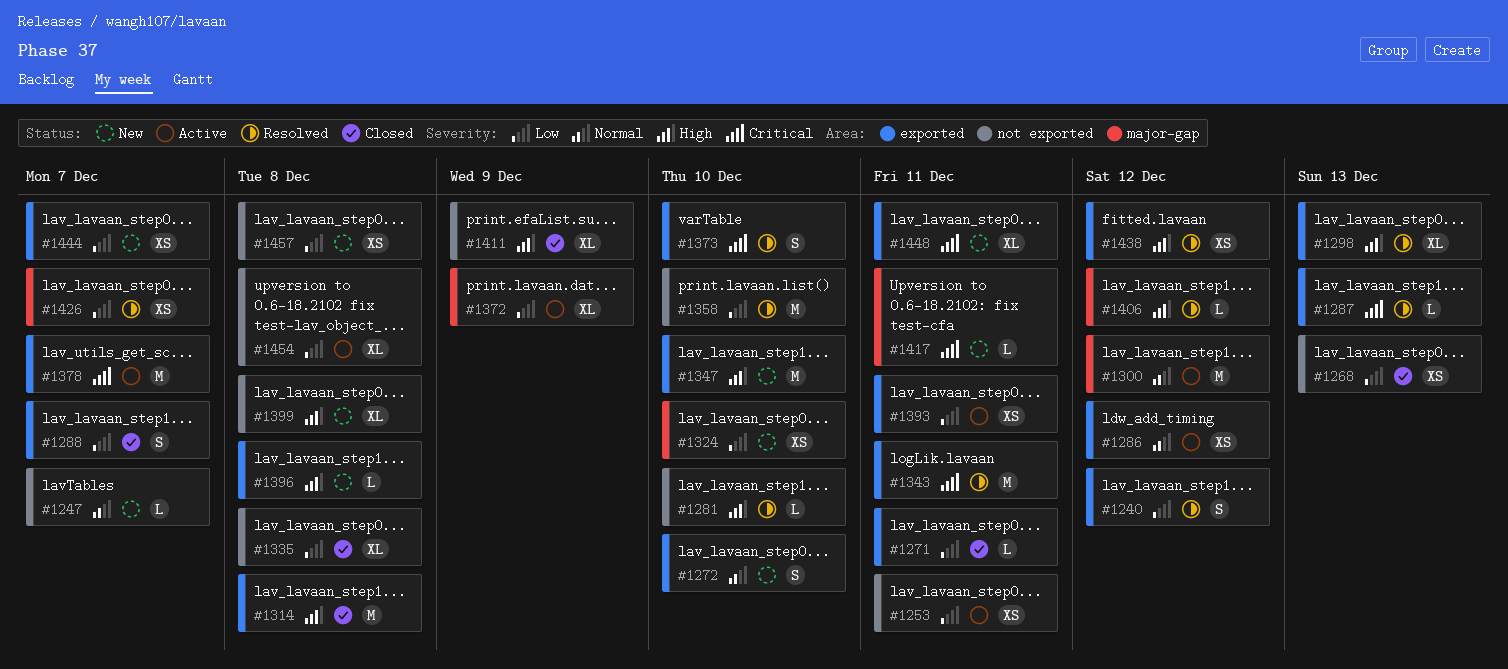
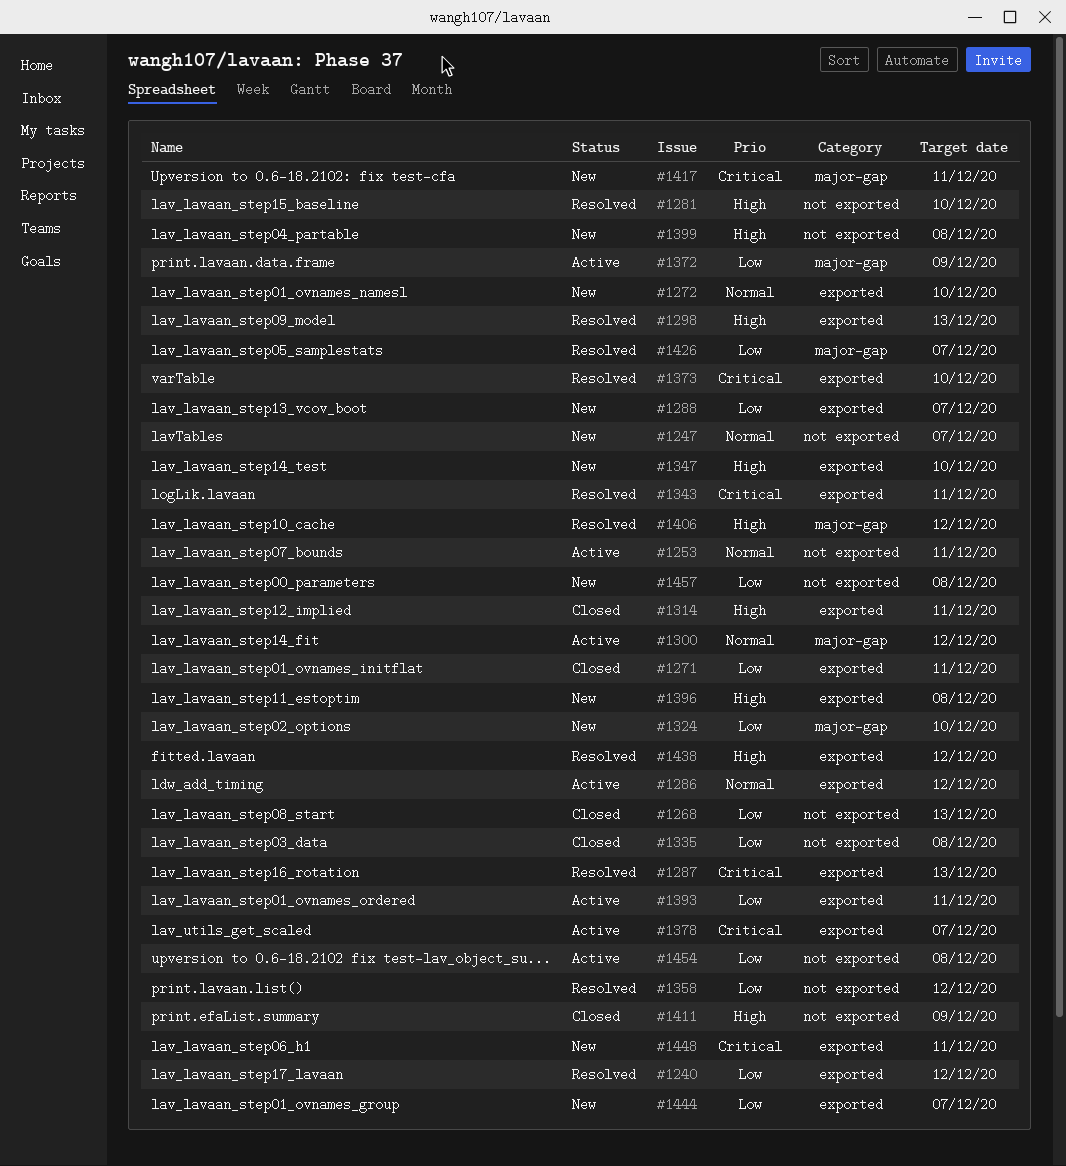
#1253, priority: Low -> Normal
#1288, status: Closed -> New
#1314, due: Dec 8 -> Dec 11
#1358, due: Dec 10 -> Dec 12

